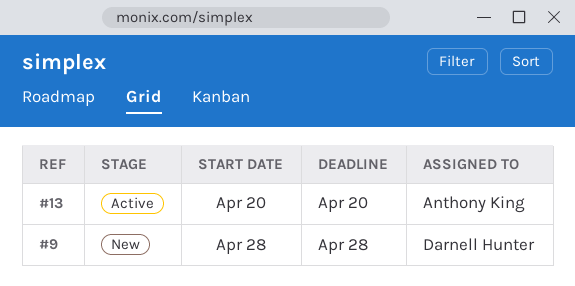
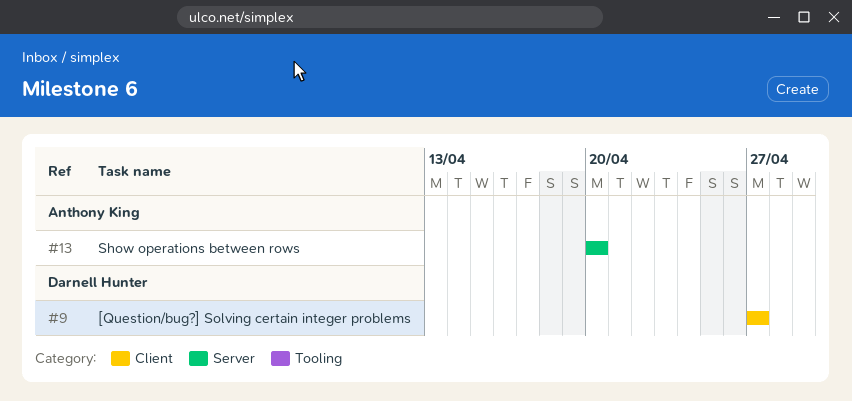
#9, start: Apr 28 -> Apr 27
#9, due: Apr 28 -> Apr 27

